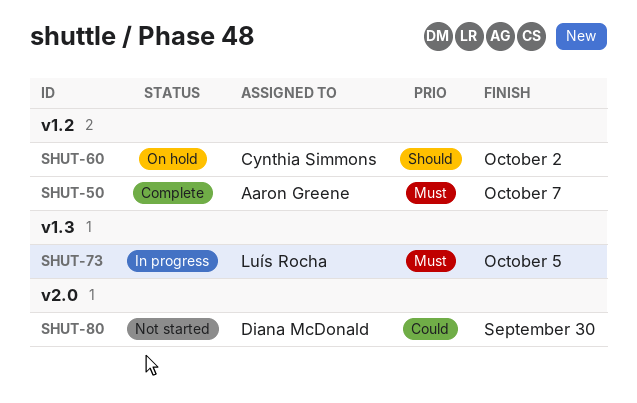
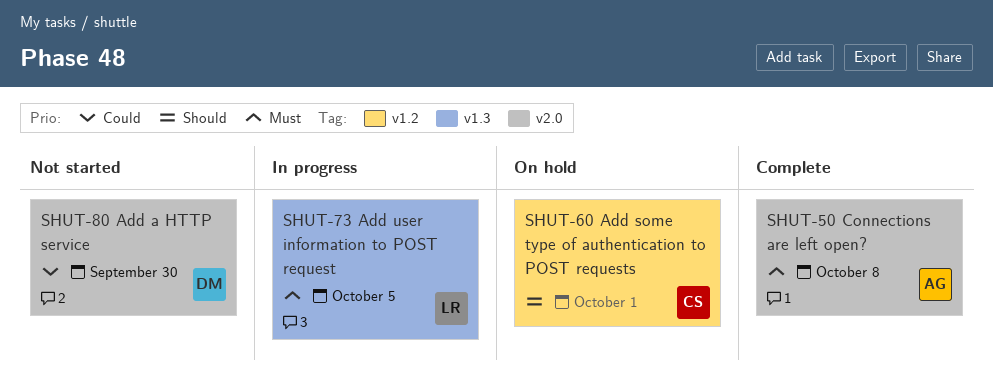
SHUT-50, label: v1.2 -> v2.0
SHUT-50, due: Oct 7 -> Oct 8
SHUT-60, due: Oct 2 -> Oct 1

